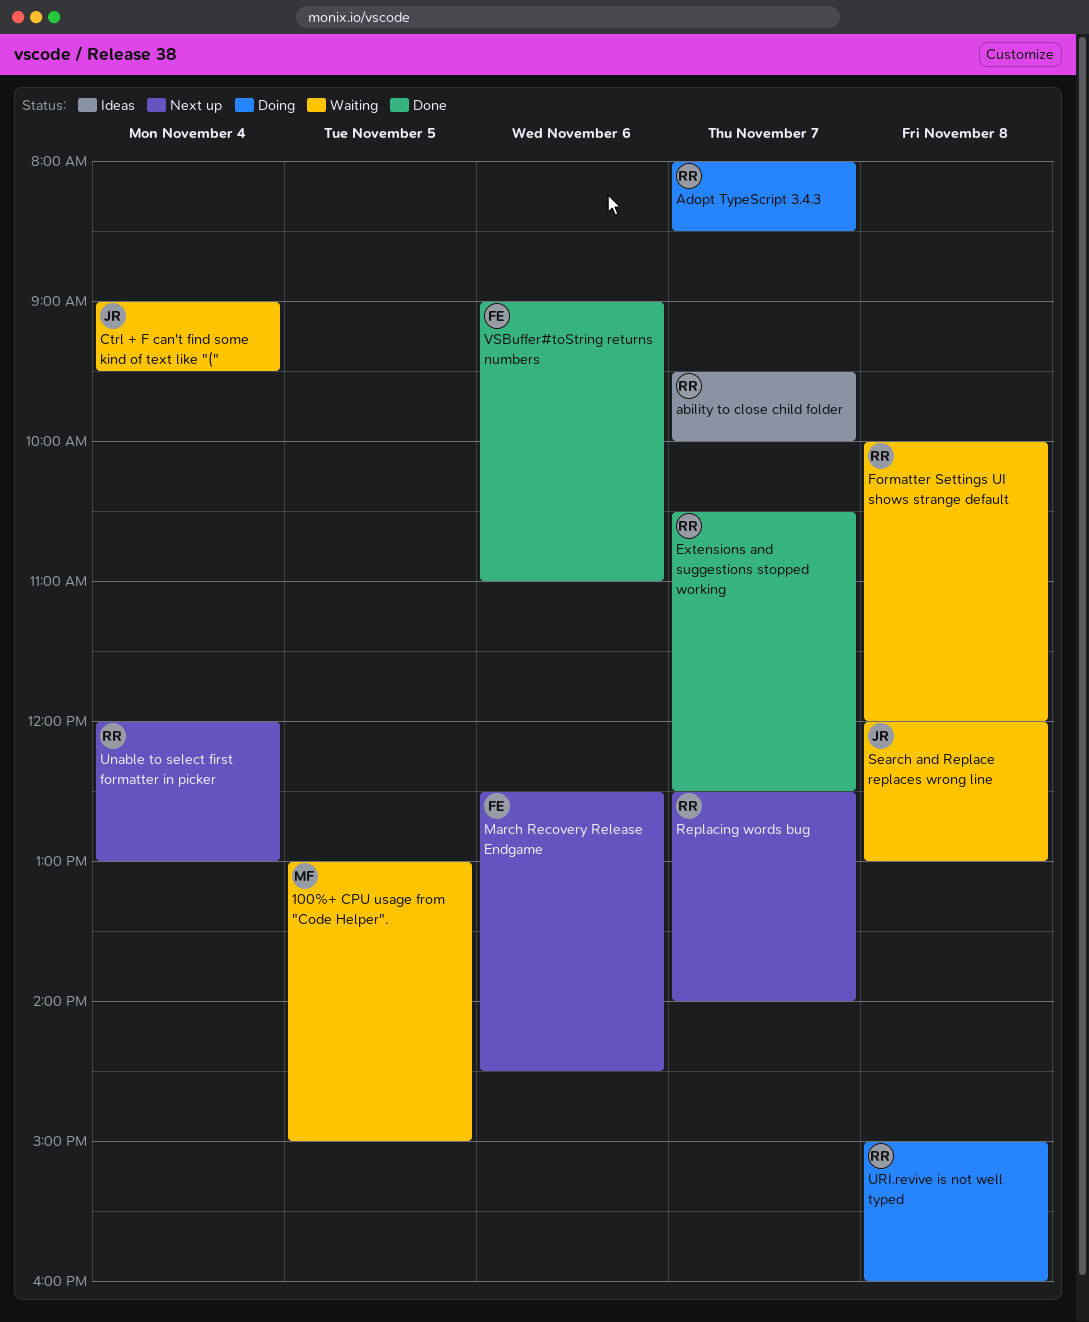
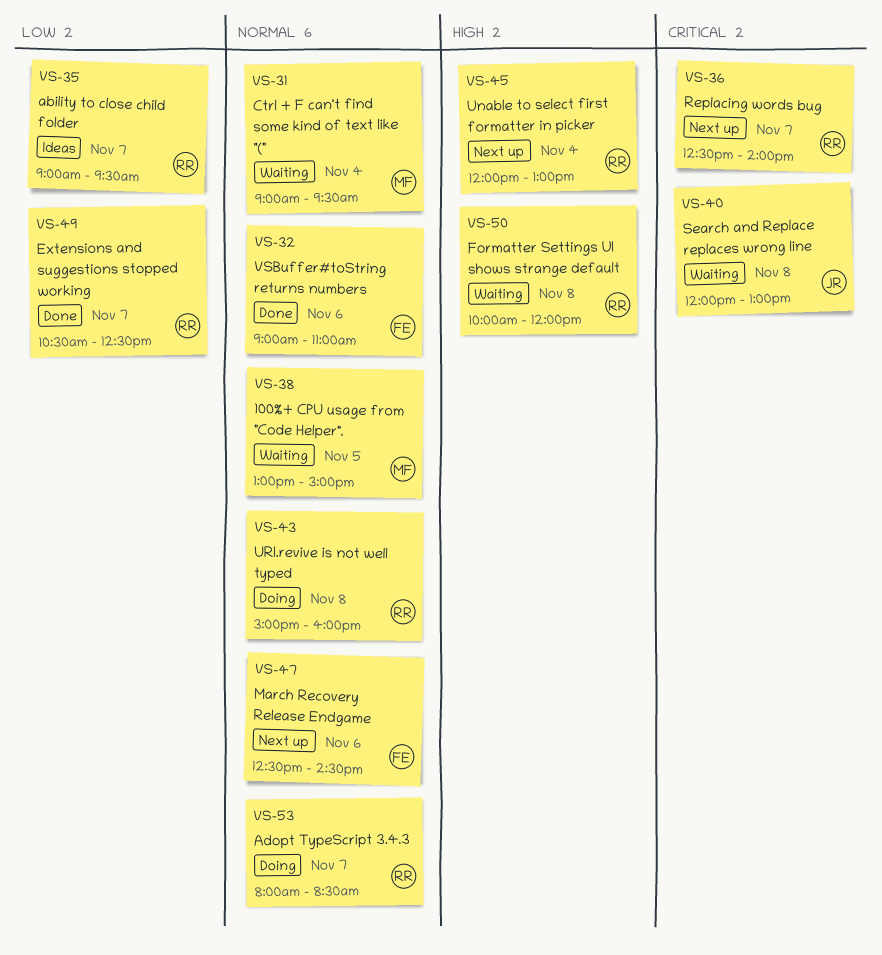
ability to close child folder, begins: 09:30 -> 09:00
ability to close child folder, ends: 10:00 -> 09:30
Ctrl + F can't find some kind of text like "(", owner: JR -> MF

